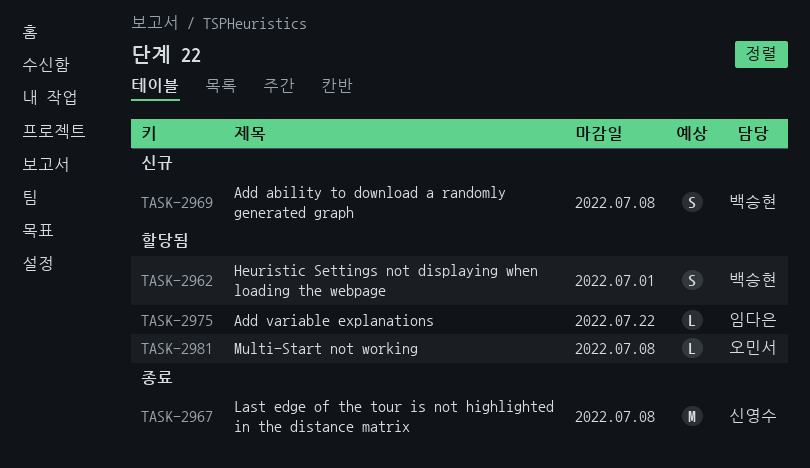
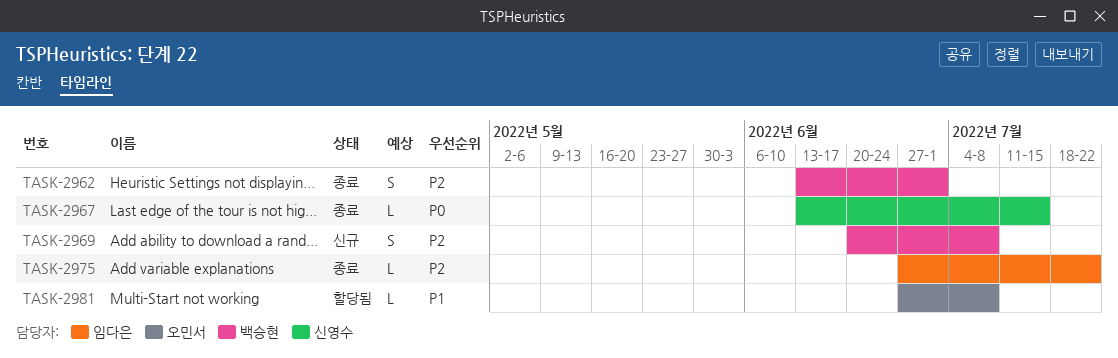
TASK-2962, status: 할당됨 -> 종료
TASK-2967, estimate: M -> L
TASK-2967, due: Jul 8 -> Jul 15
TASK-2975, status: 할당됨 -> 종료

